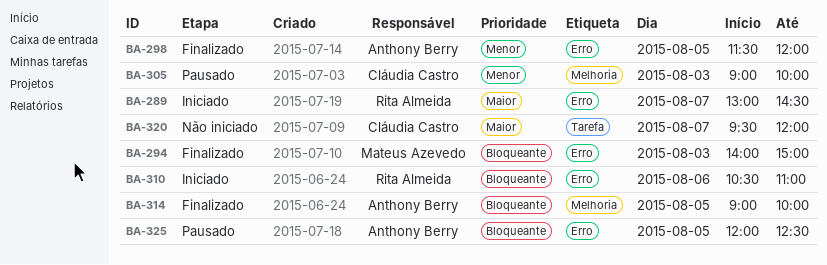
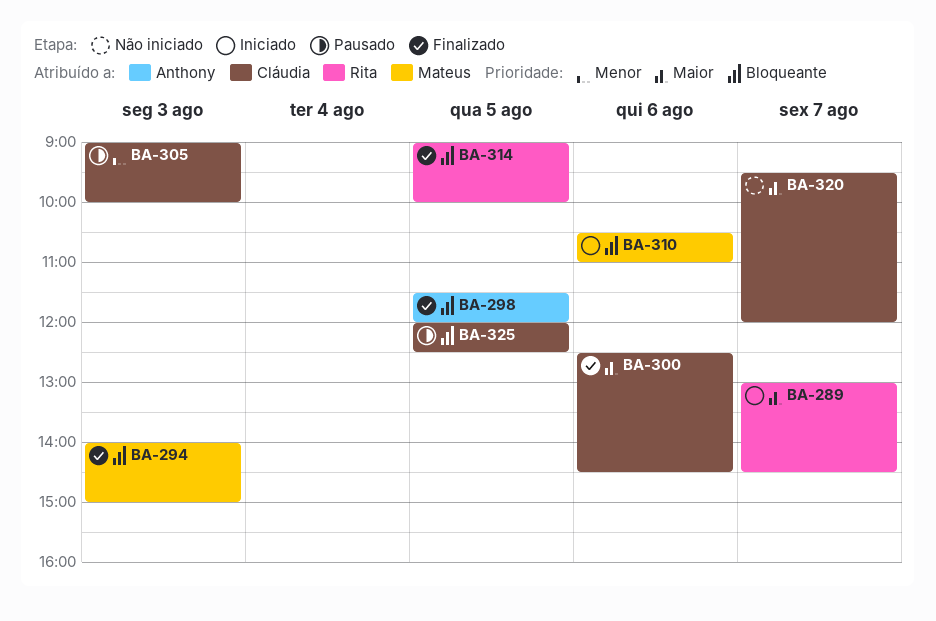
BA-298, priority: Menor -> Bloqueante
BA-300: none -> present
BA-310, owner: Rita Almeida -> Mateus Azevedo
BA-314, owner: Anthony Berry -> Rita Almeida
BA-325, owner: Anthony Berry -> Cláudia Castro

